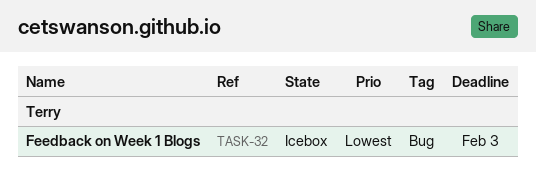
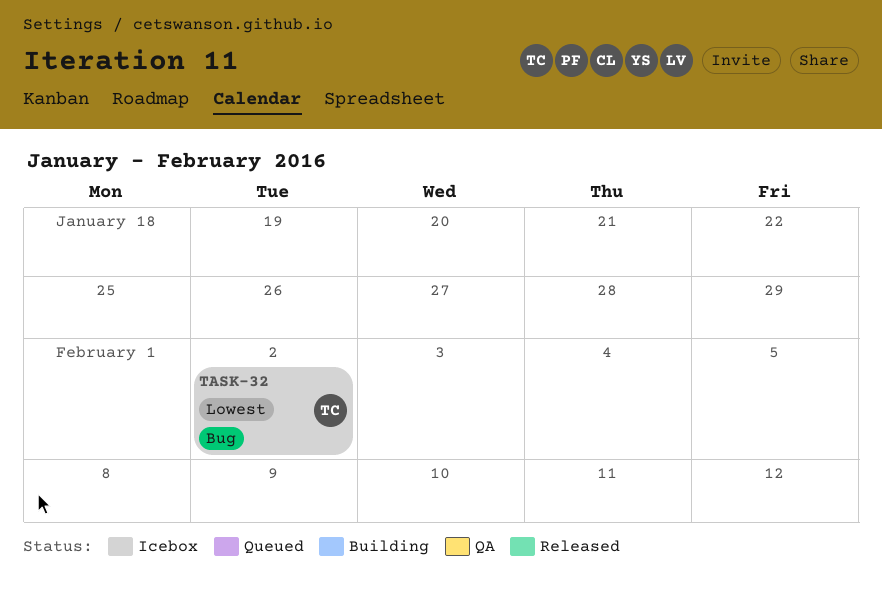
TASK-32, due: Feb 3 -> Feb 2

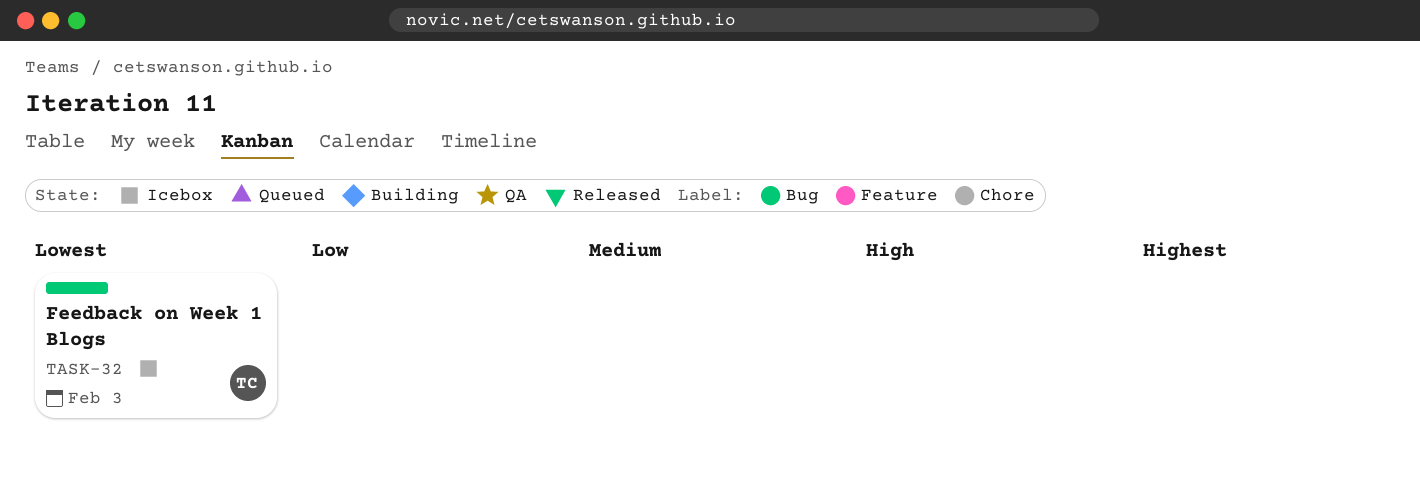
TASK-32, due: Feb 2 -> Feb 3

